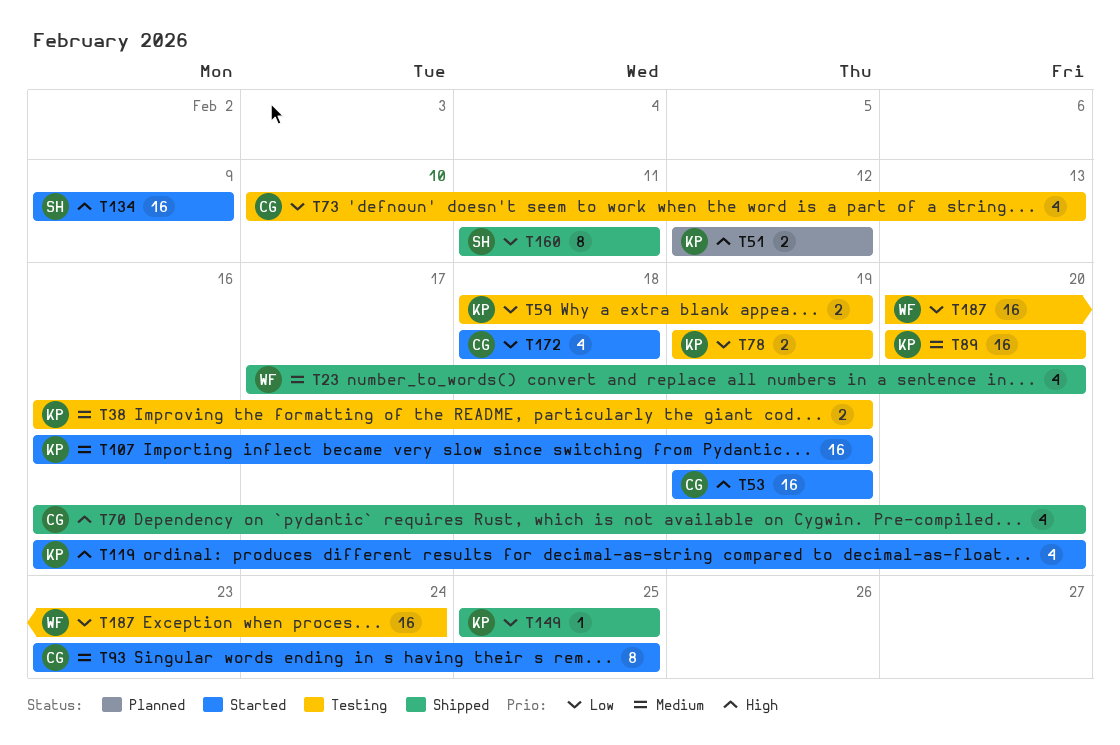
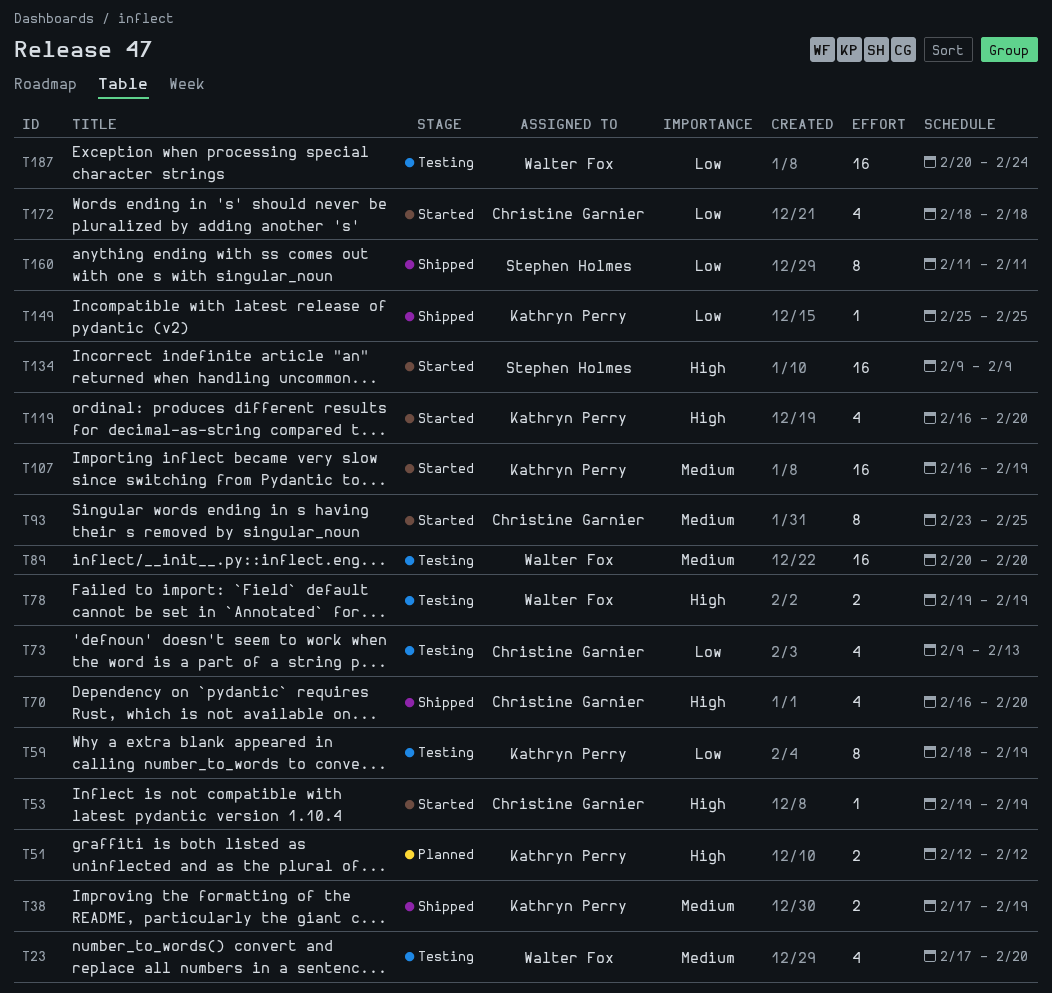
T23, status: Shipped -> Testing
T38, status: Testing -> Shipped
T38, start: Feb 16 -> Feb 17
T53, estimate: 16 -> 1
T59, estimate: 2 -> 8
T73, start: Feb 10 -> Feb 9
T78, owner: Kathryn Perry -> Walter Fox
T78, priority: Low -> High
T89, owner: Kathryn Perry -> Walter Fox

